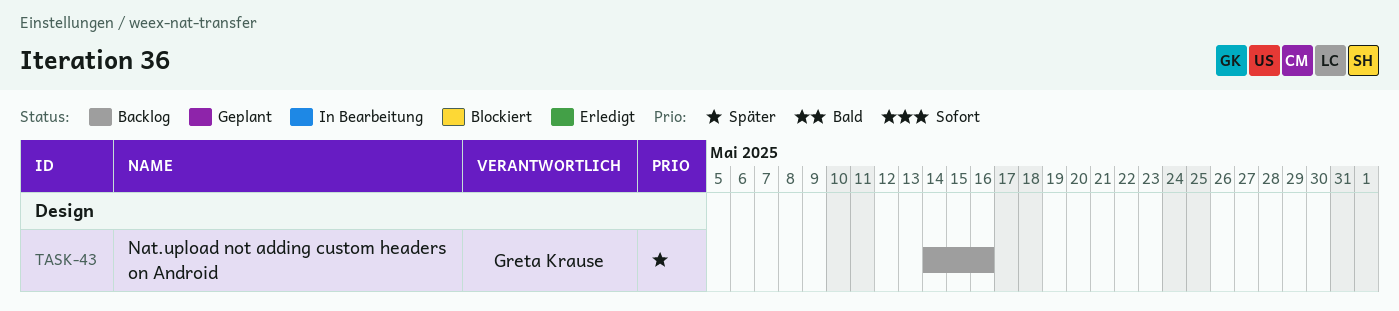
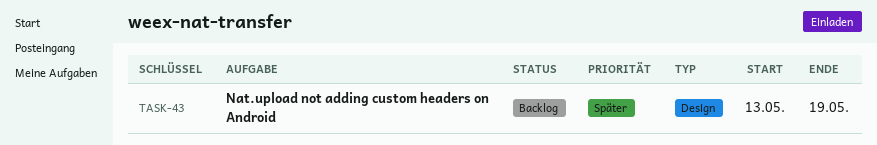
TASK-43, start: May 14 -> May 13
TASK-43, due: May 16 -> May 19

